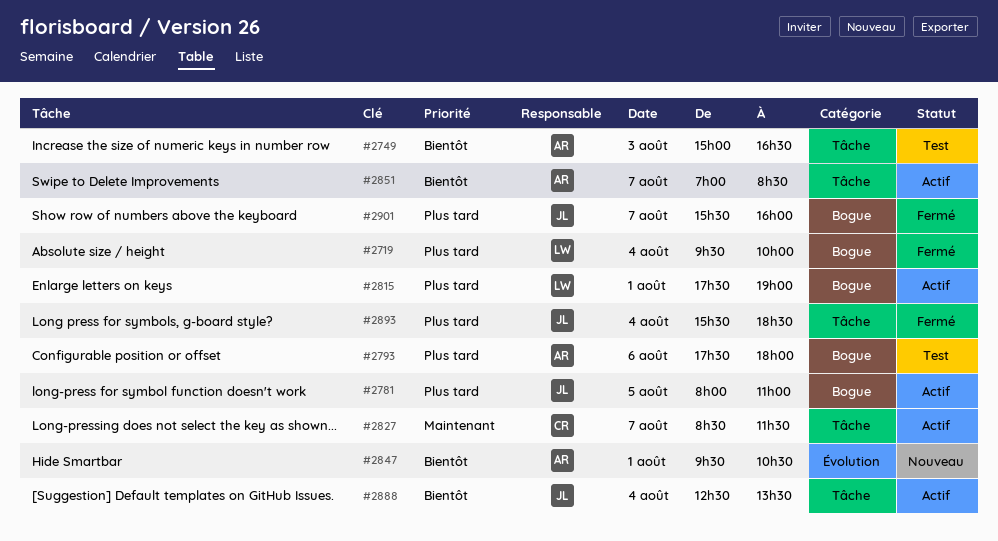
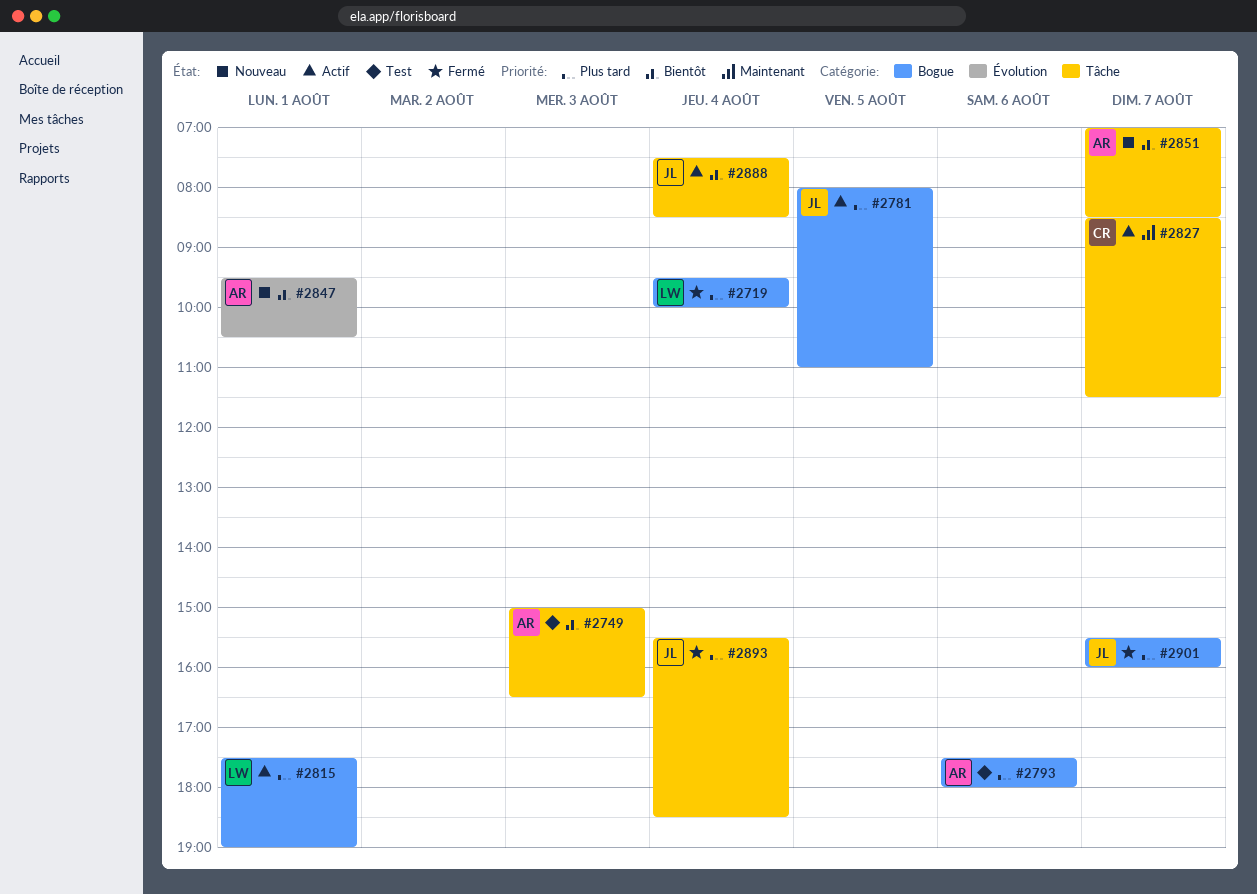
#2851, status: Actif -> Nouveau
#2888, begins: 12:30 -> 07:30
#2888, ends: 13:30 -> 08:30

